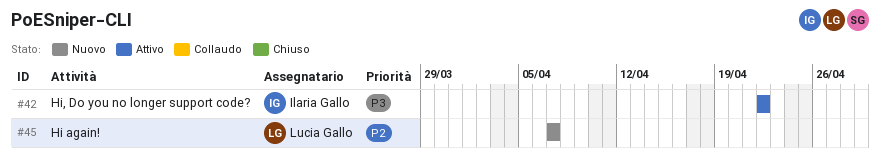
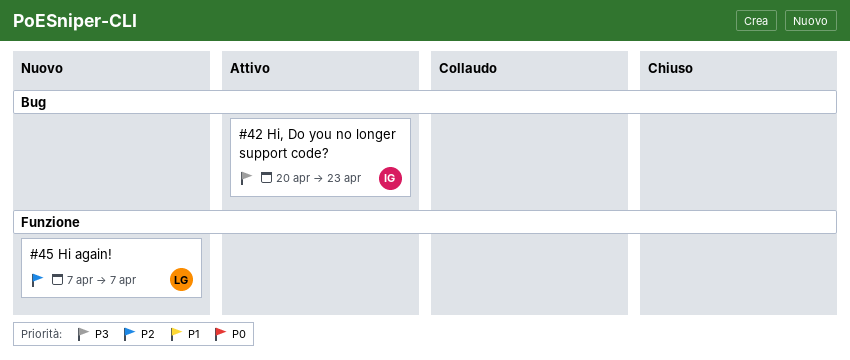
#42, start: Apr 22 -> Apr 20
#42, due: Apr 22 -> Apr 23

